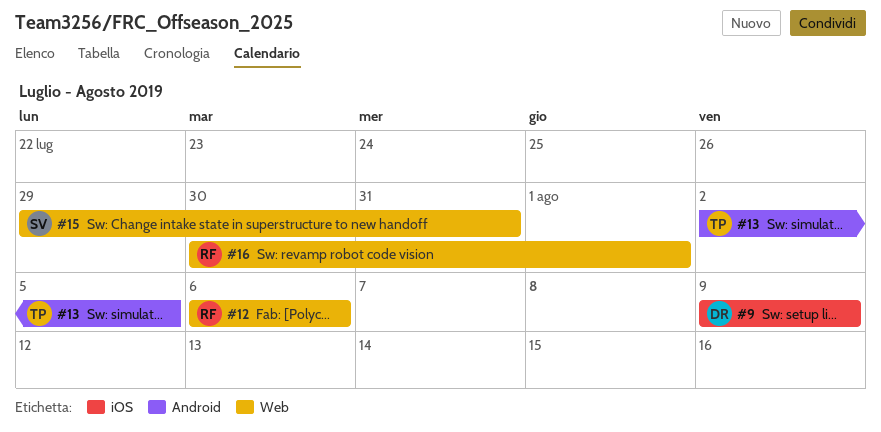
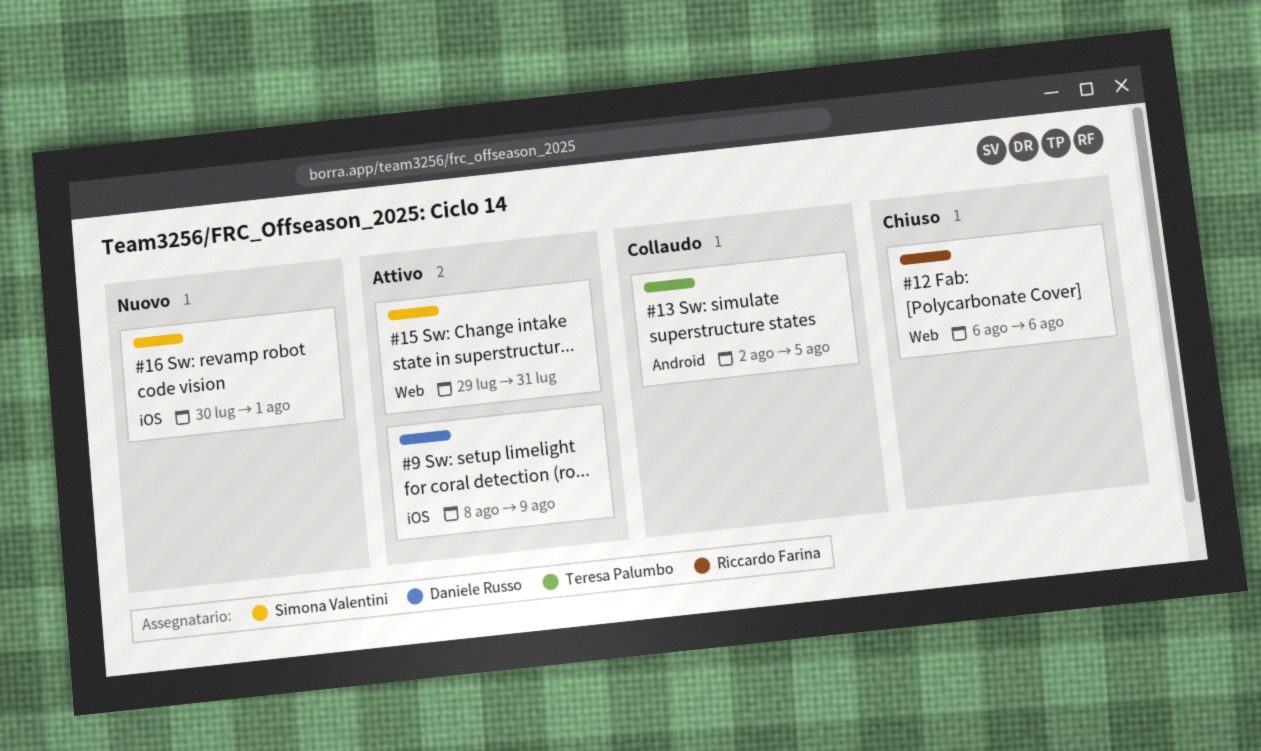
#9, start: Aug 9 -> Aug 8
#16, owner: Riccardo Farina -> Simona Valentini
#16, label: Web -> iOS

